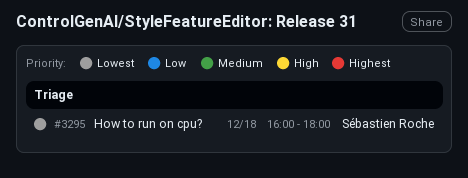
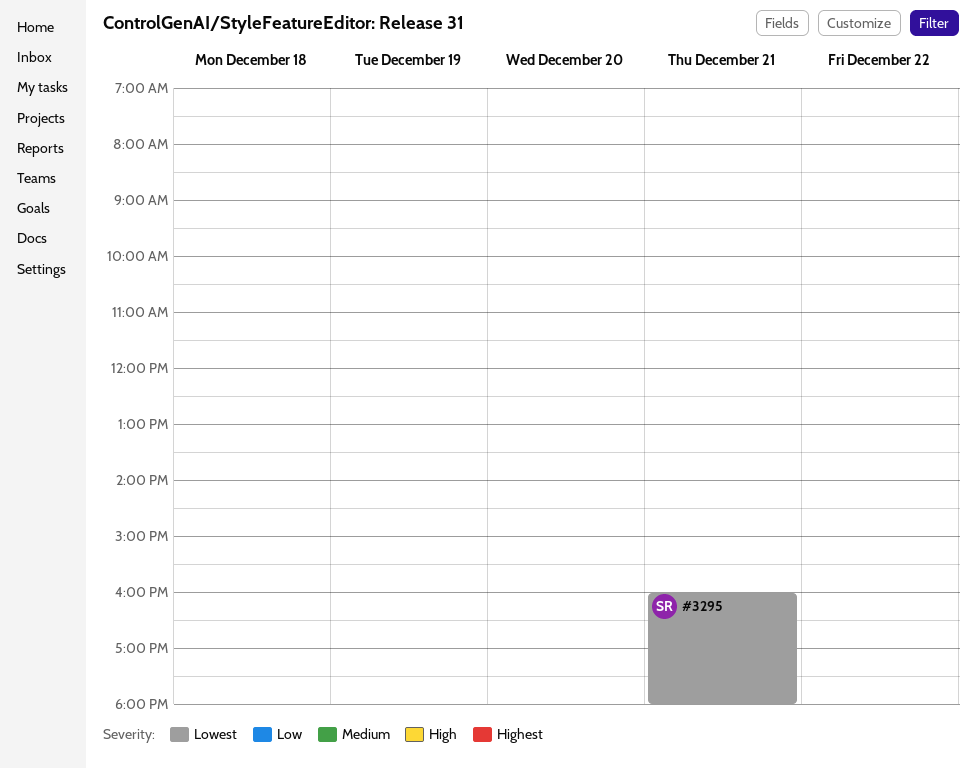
#3295, day: Dec 18 -> Dec 21

